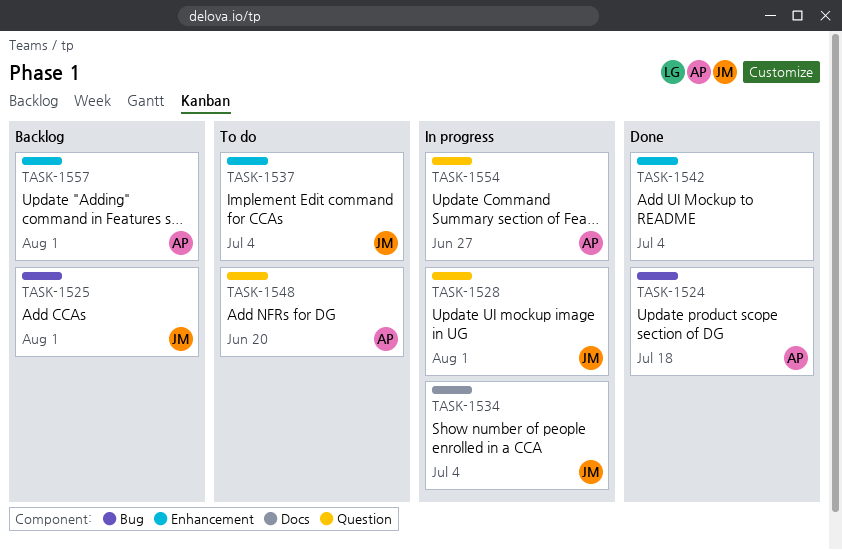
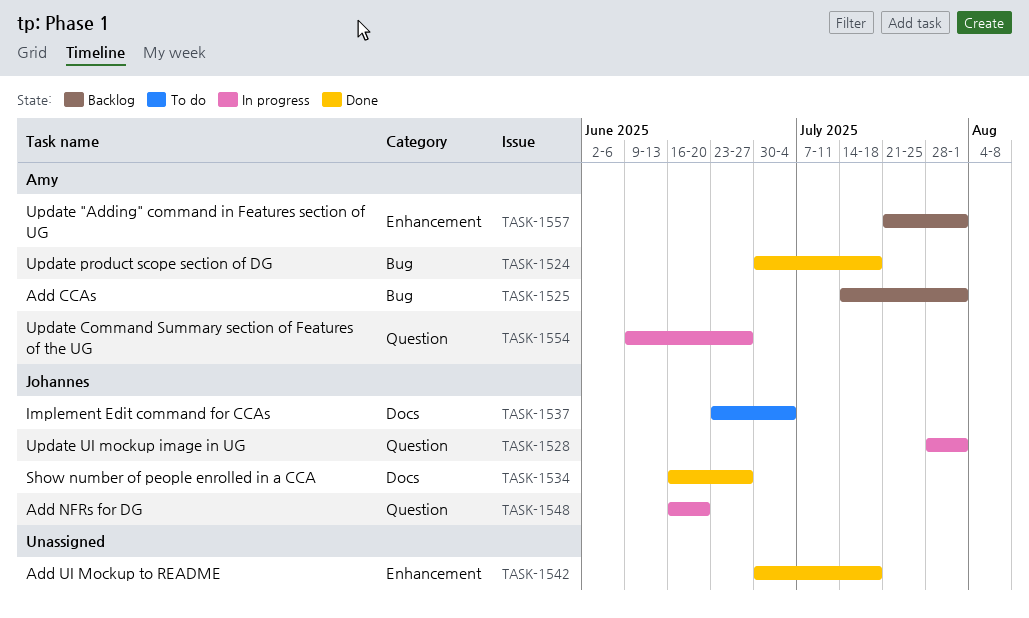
TASK-1525, owner: Johannes -> Amy
TASK-1534, status: In progress -> Done
TASK-1534, due: Jul 4 -> Jun 27
TASK-1537, label: Enhancement -> Docs
TASK-1542, due: Jul 4 -> Jul 18
TASK-1548, status: To do -> In progress
TASK-1548, owner: Amy -> Johannes

